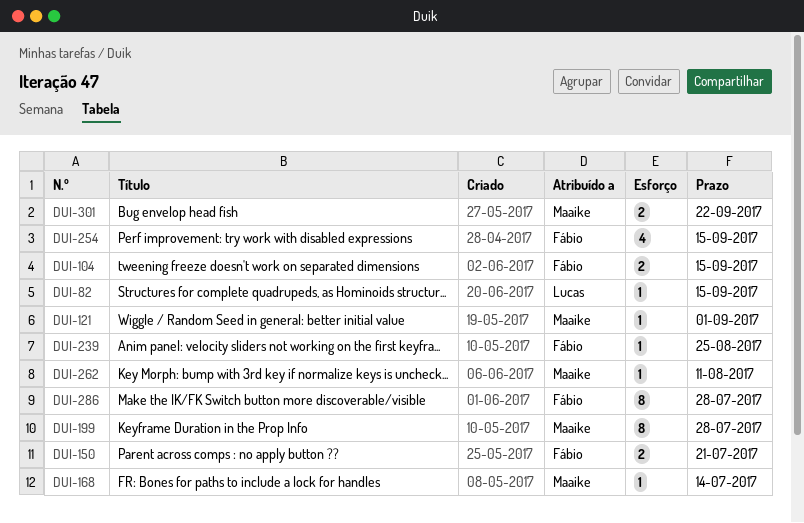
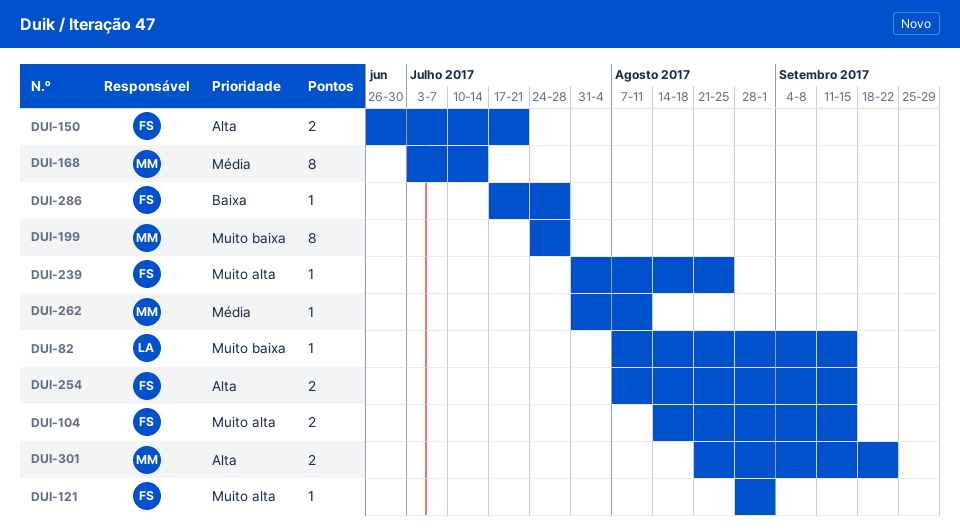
DUI-121, owner: Maaike -> Fábio
DUI-168, estimate: 1 -> 8
DUI-254, estimate: 4 -> 2
DUI-286, estimate: 8 -> 1

